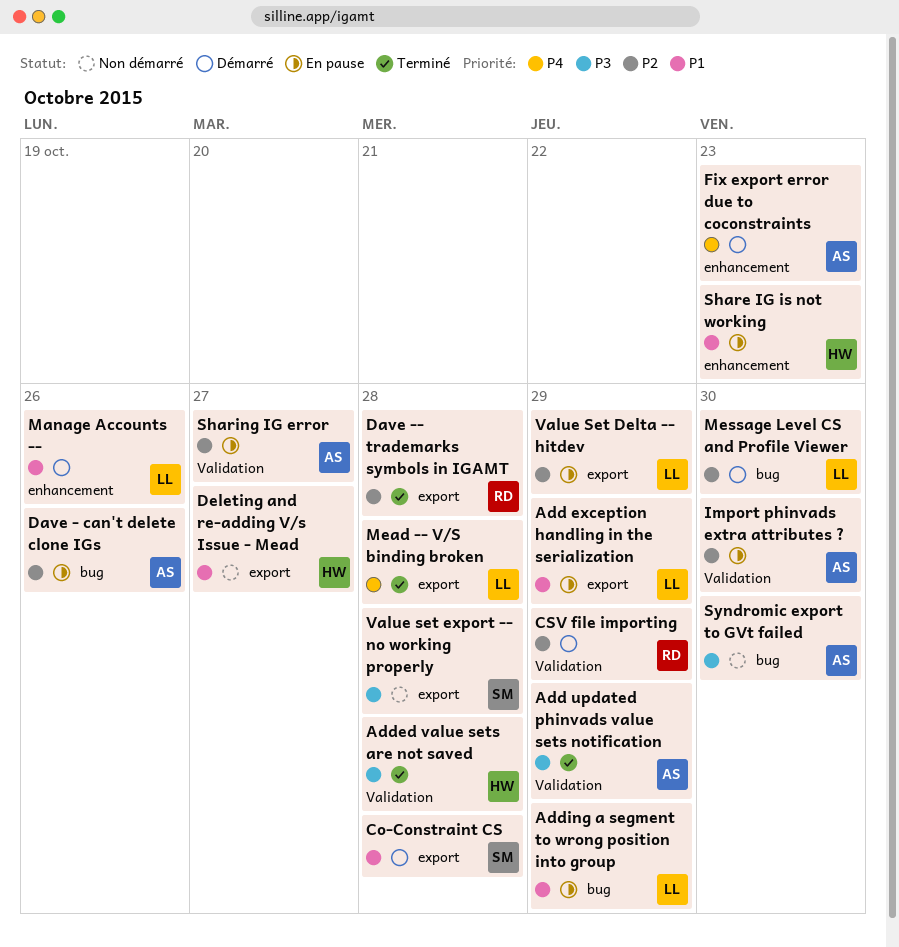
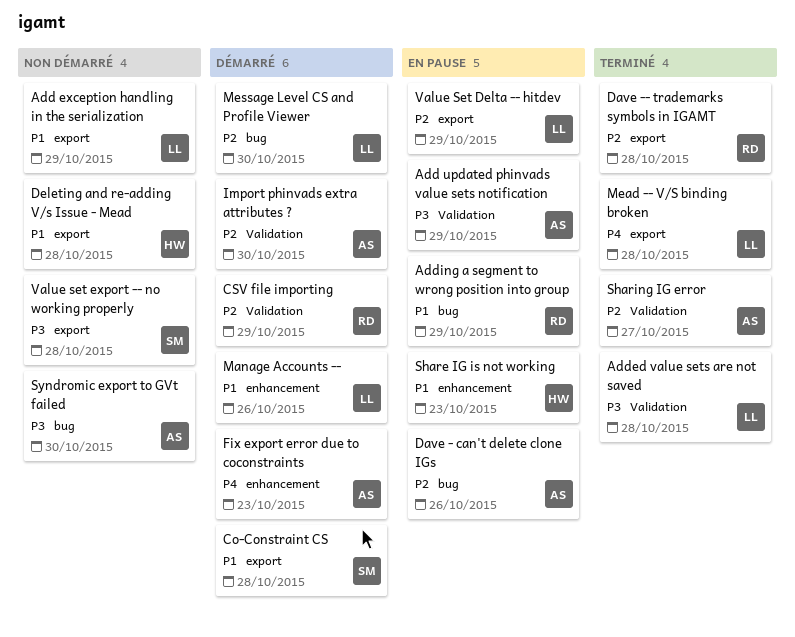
Add exception handling in the serialization, status: En pause -> Non démarré
Add updated phinvads value sets notification, status: Terminé -> En pause
Added value sets are not saved, owner: HW -> LL
Adding a segment to wrong position into group, owner: LL -> RD
Deleting and re-adding V/s Issue - Mead, due: Oct 27 -> Oct 28
Import phinvads extra attributes ?, status: En pause -> Démarré
Sharing IG error, status: En pause -> Terminé

